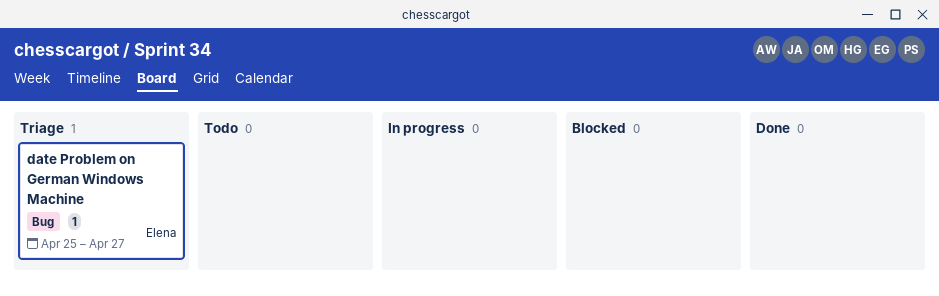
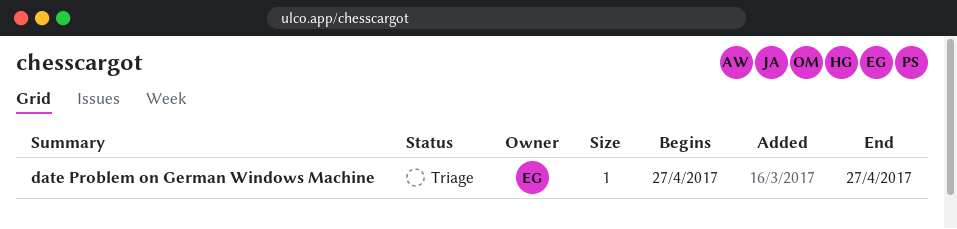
date Problem on German Windows Machine, start: Apr 25 -> Apr 27

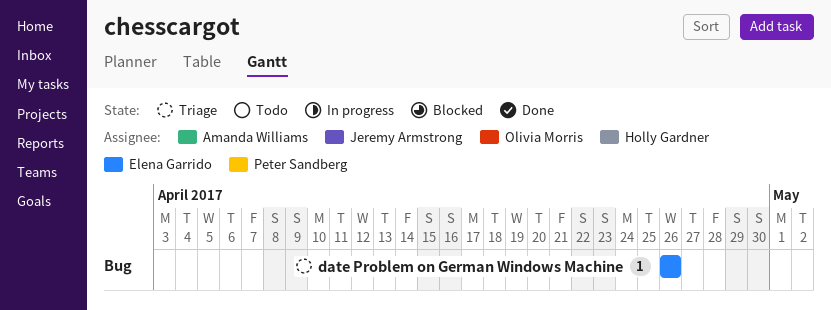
date Problem on German Windows Machine, start: Apr 27 -> Apr 26
date Problem on German Windows Machine, due: Apr 27 -> Apr 26

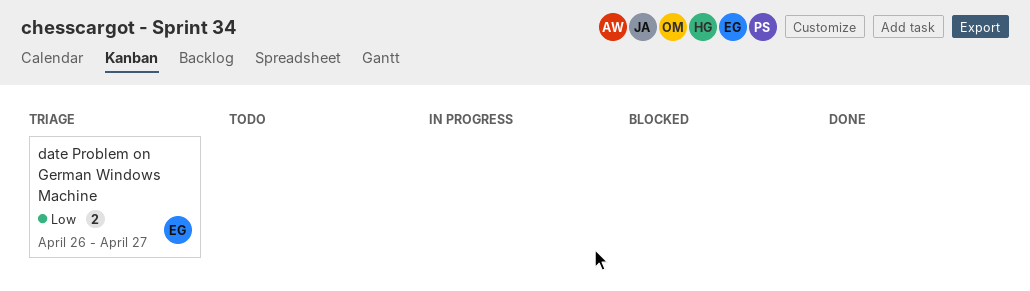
date Problem on German Windows Machine, estimate: 1 -> 2
date Problem on German Windows Machine, due: Apr 26 -> Apr 27

